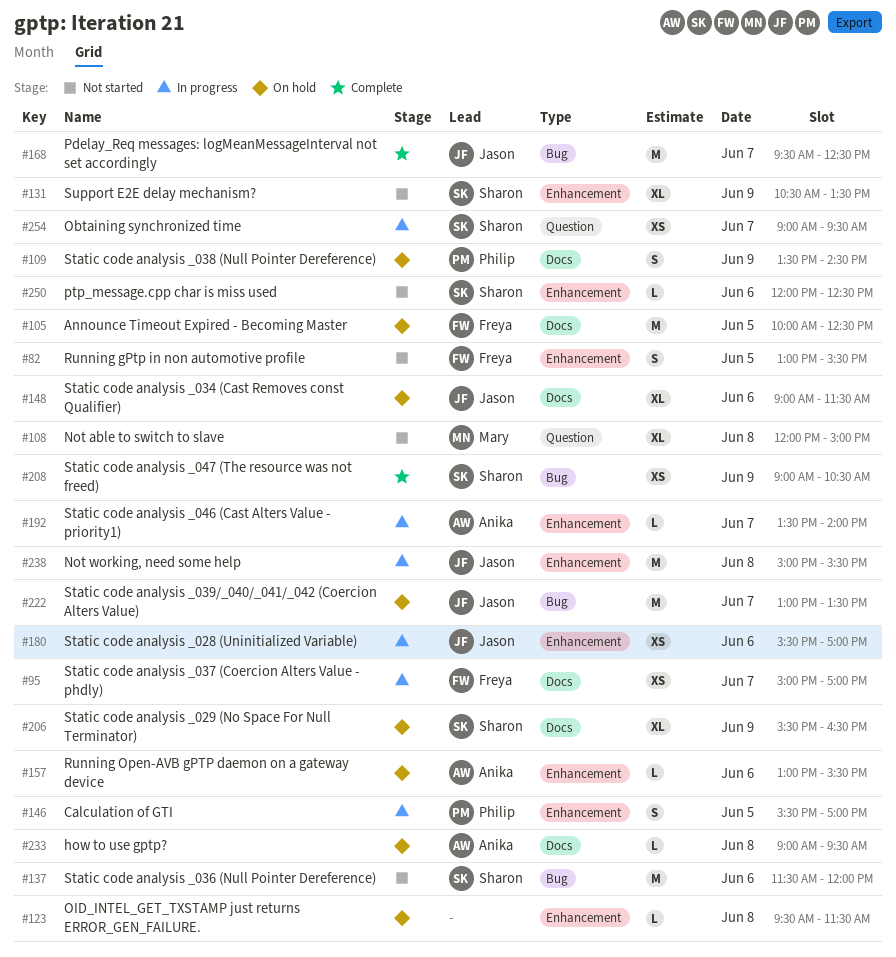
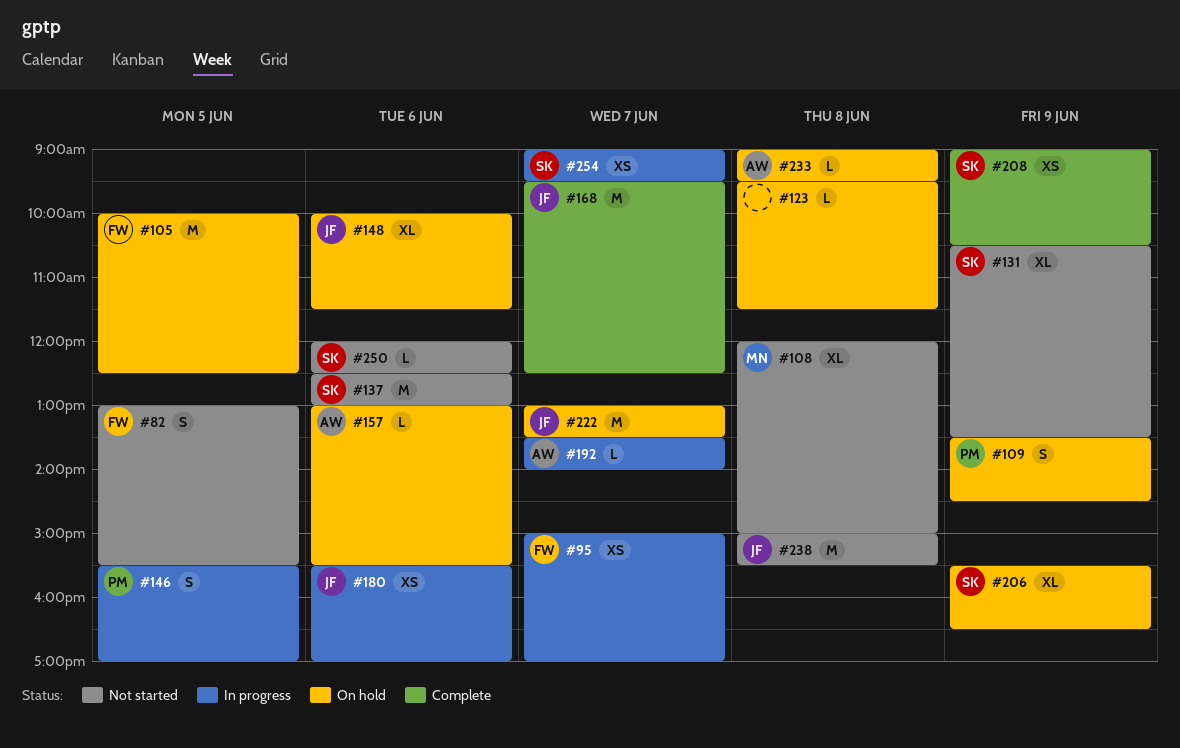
#137, begins: 11:30 -> 12:30
#137, ends: 12:00 -> 13:00
#148, begins: 09:00 -> 10:00
#238, status: In progress -> Not started

